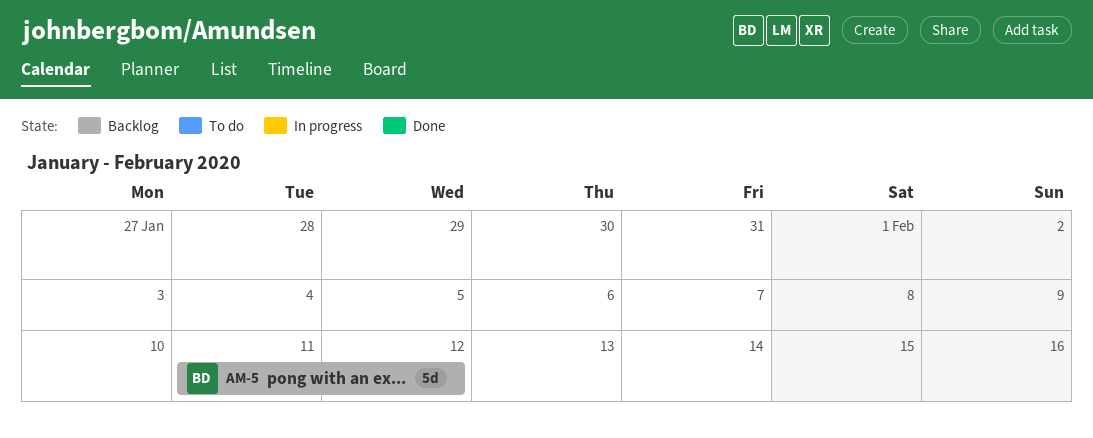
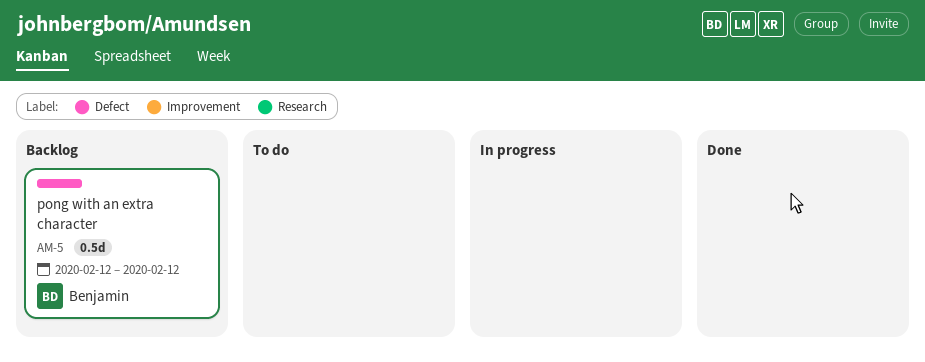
AM-5, estimate: 5d -> 0.5d
AM-5, start: Feb 11 -> Feb 12

